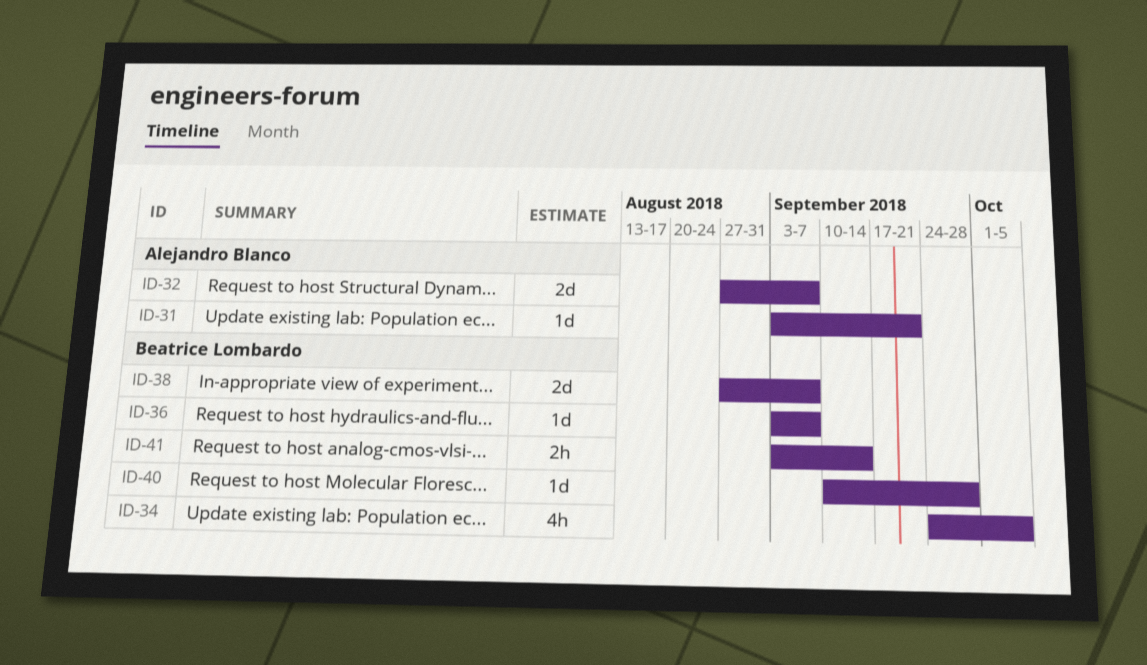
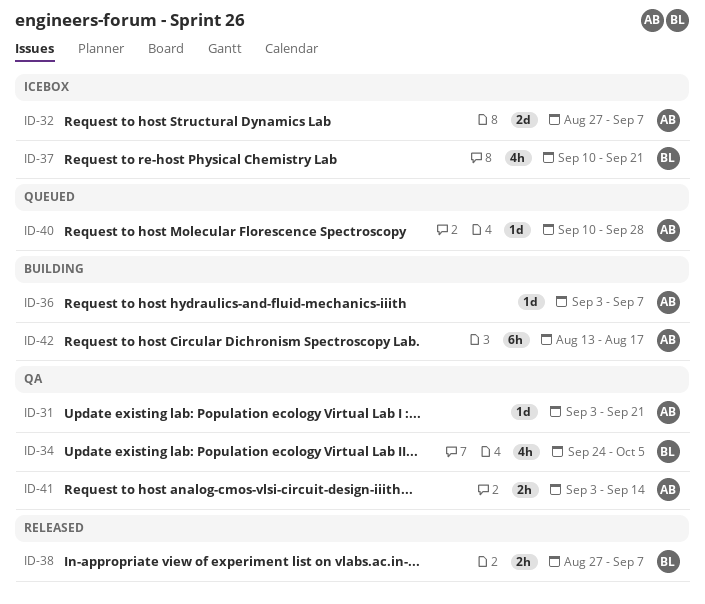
ID-36, owner: Beatrice Lombardo -> Alejandro Blanco
ID-37: none -> present
ID-38, estimate: 2d -> 2h
ID-40, owner: Beatrice Lombardo -> Alejandro Blanco
ID-41, owner: Beatrice Lombardo -> Alejandro Blanco
ID-42: none -> present

